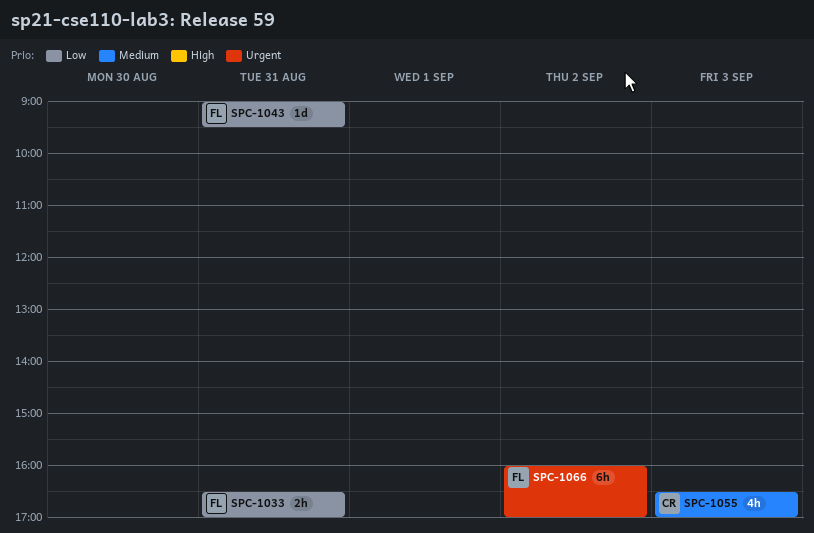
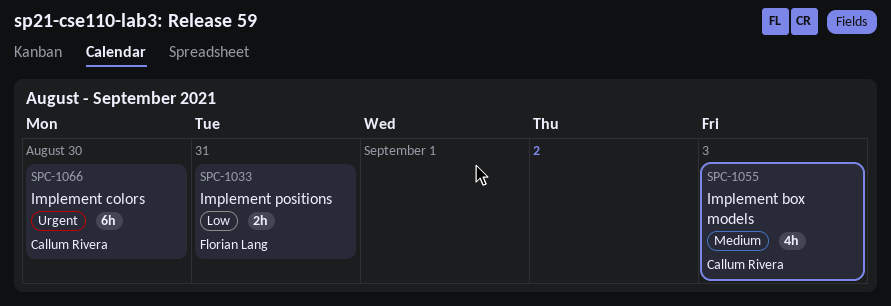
SPC-1043: present -> none
SPC-1066, owner: Florian Lang -> Callum Rivera
SPC-1066, day: Sep 2 -> Aug 30

